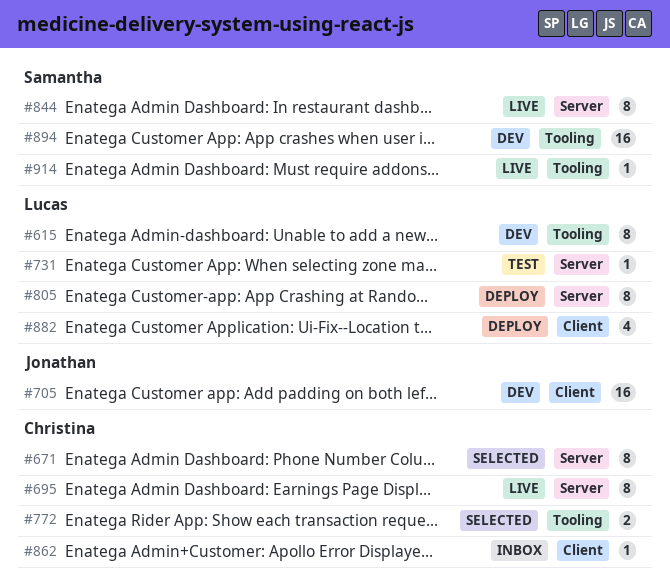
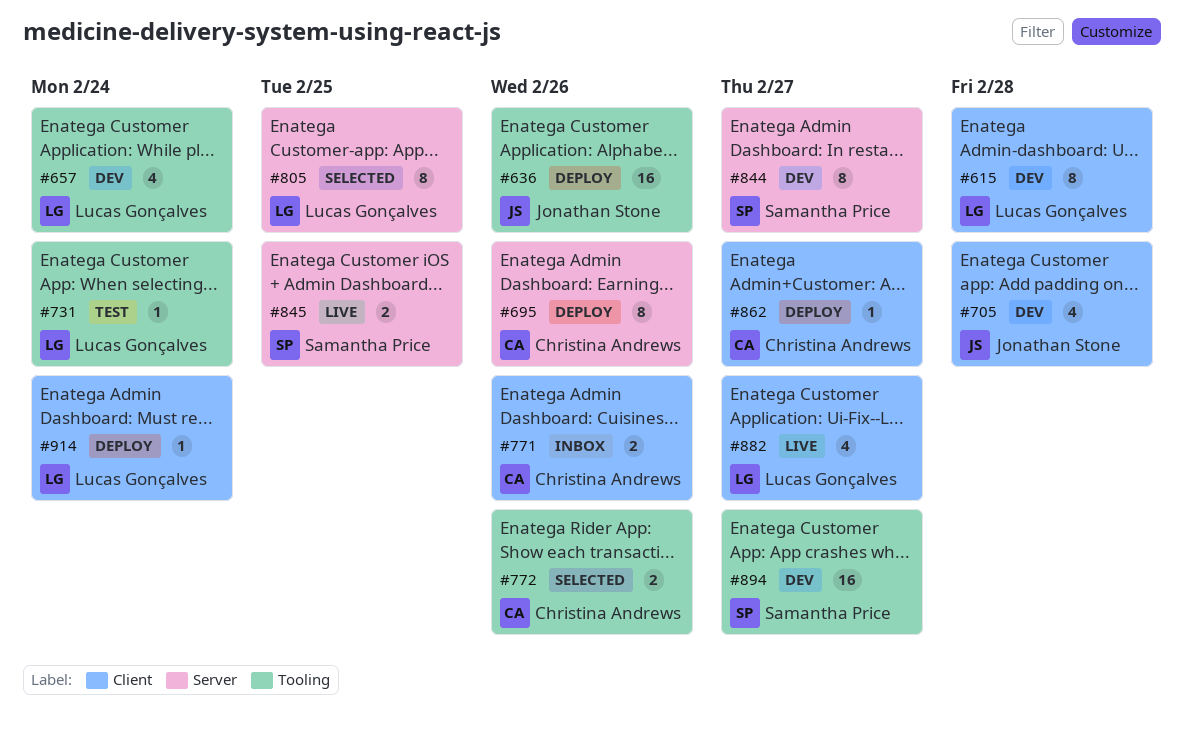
#615, label: Tooling -> Client
#636: none -> present
#657: none -> present
#671: present -> none
#695, status: Live -> Deploy
#705, estimate: 16 -> 4
#731, label: Server -> Tooling
#771: none -> present
#805, status: Deploy -> Selected
#844, status: Live -> Dev
#845: none -> present
#862, status: Inbox -> Deploy
#882, status: Deploy -> Live
#914, status: Live -> Deploy
#914, owner: Samantha Price -> Lucas Gonçalves
#914, label: Tooling -> Client

